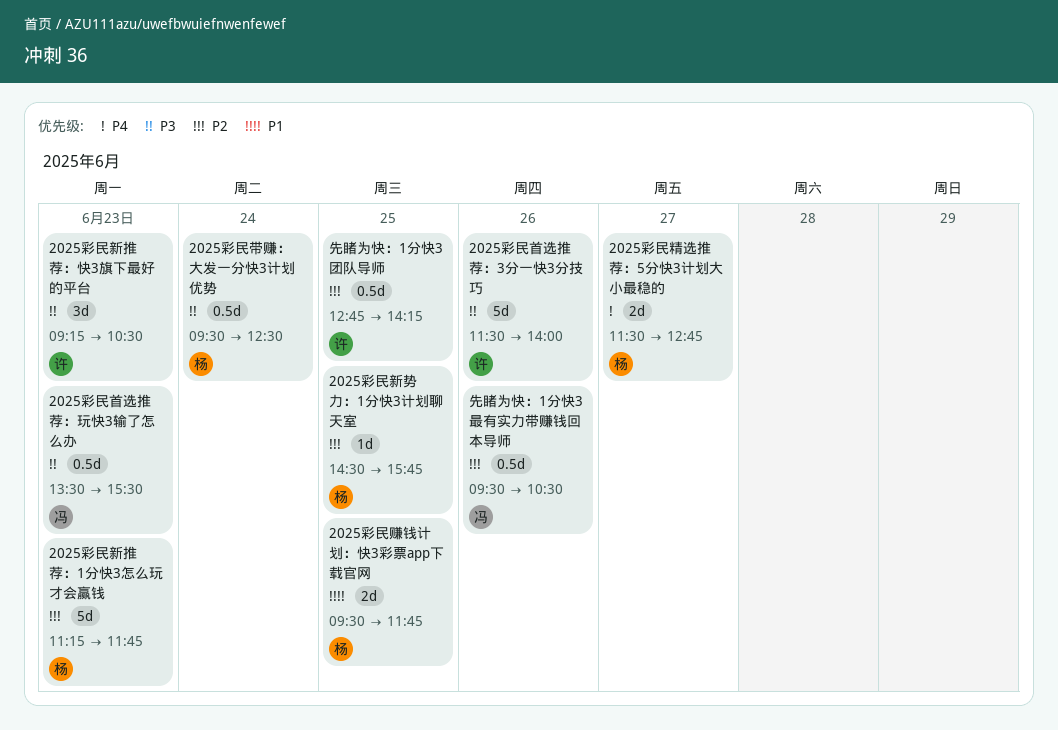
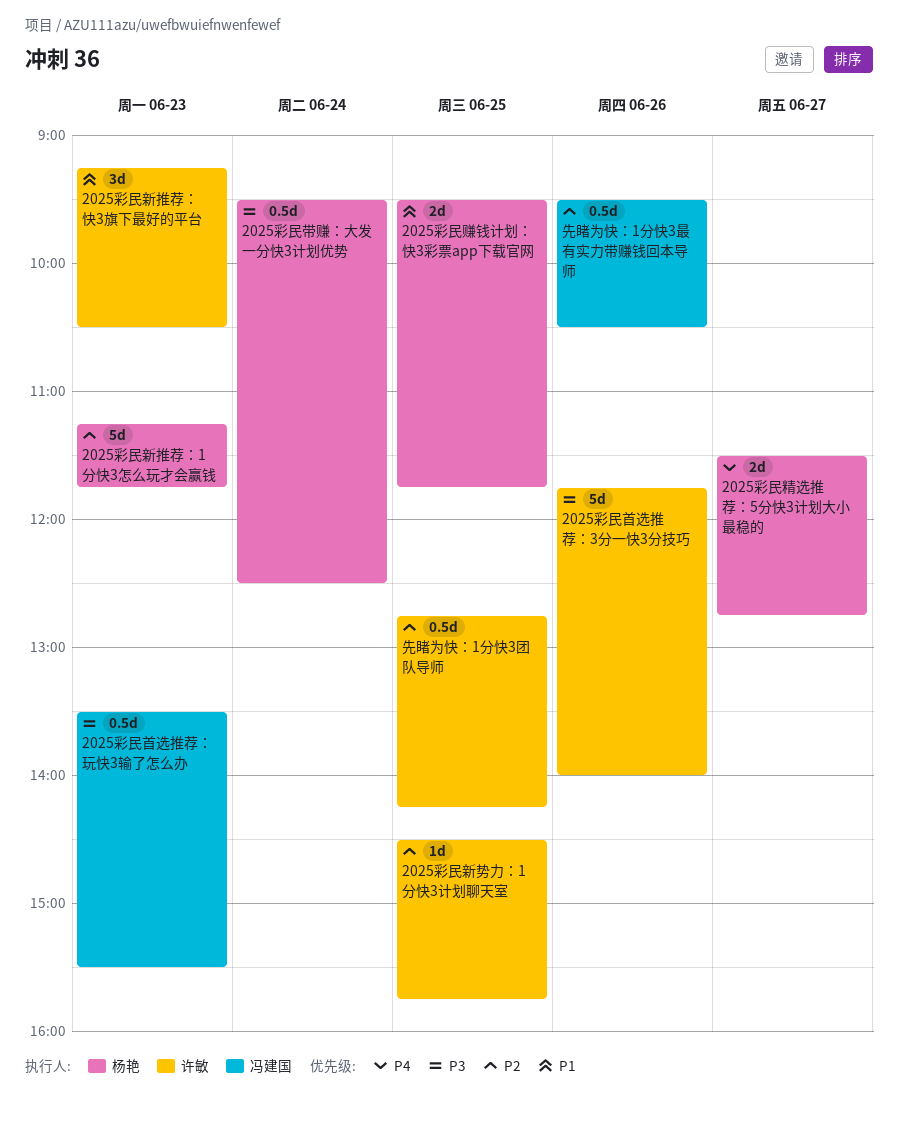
2025彩民新势力：1分快3计划聊天室, owner: 杨艳 -> 许敏
2025彩民新推荐：快3旗下最好的平台, priority: P3 -> P1
2025彩民首选推荐：3分一快3分技巧, begins: 11:30 -> 11:45

